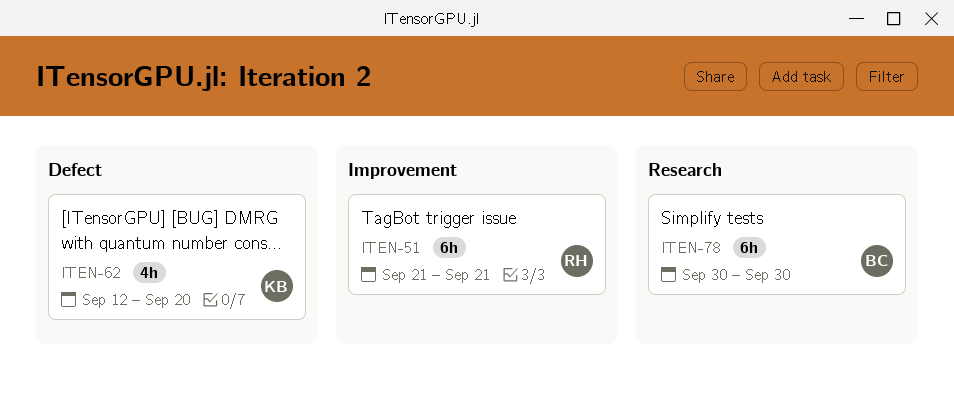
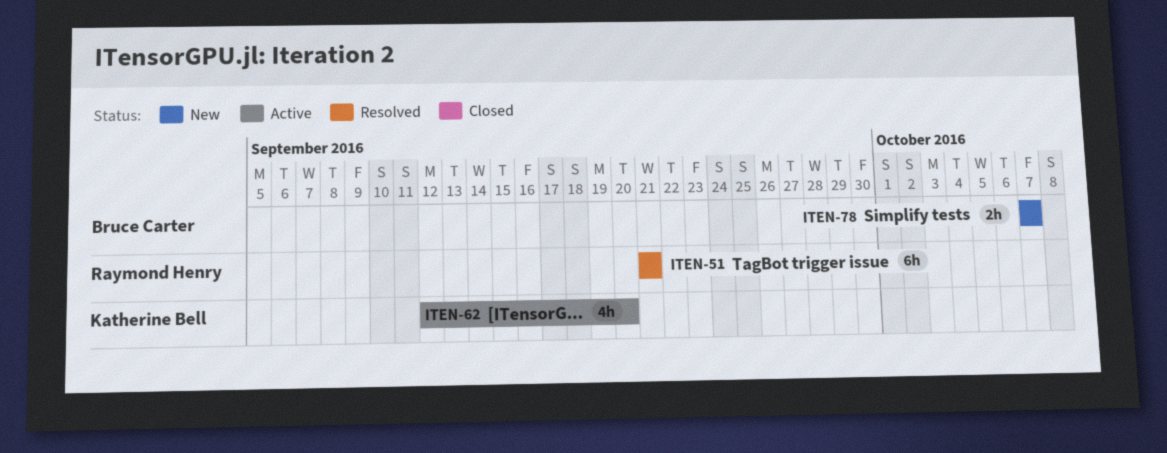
ITEN-78, estimate: 6h -> 2h
ITEN-78, start: Sep 30 -> Oct 7
ITEN-78, due: Sep 30 -> Oct 7

